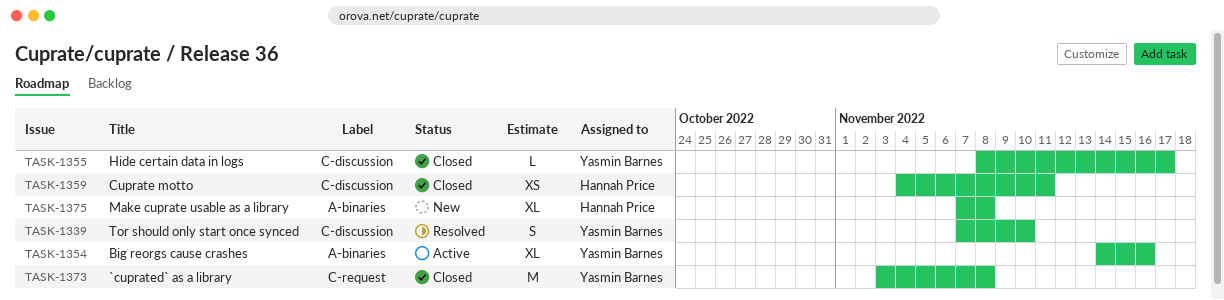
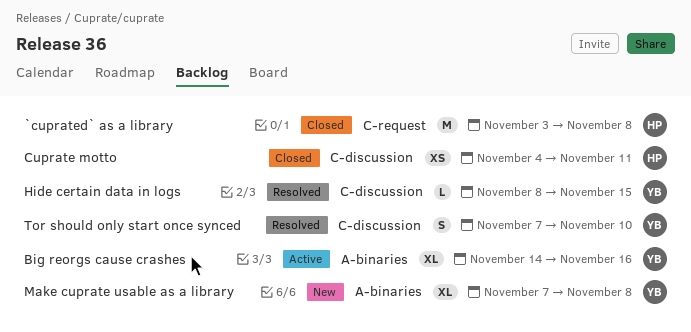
`cuprated` as a library, owner: Yasmin Barnes -> Hannah Price
Hide certain data in logs, status: Closed -> Resolved
Hide certain data in logs, due: Nov 17 -> Nov 15
Make cuprate usable as a library, owner: Hannah Price -> Yasmin Barnes

